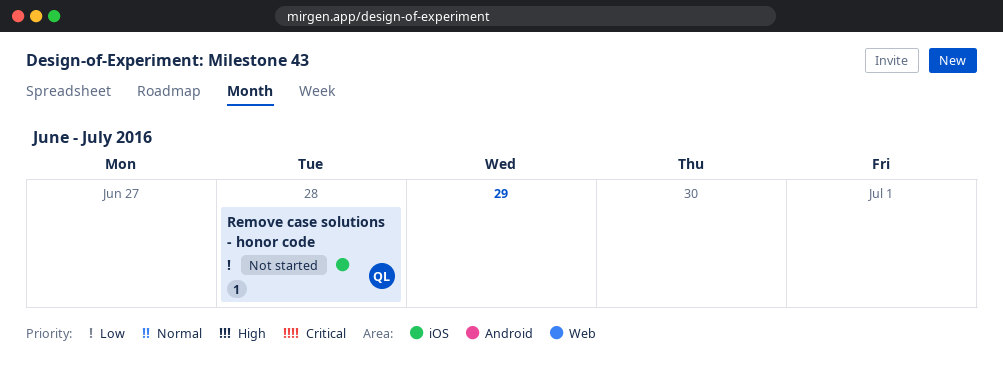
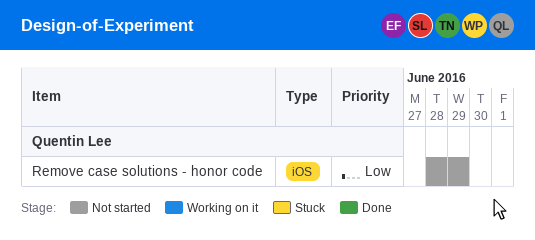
Remove case solutions - honor code, due: Jun 28 -> Jun 29

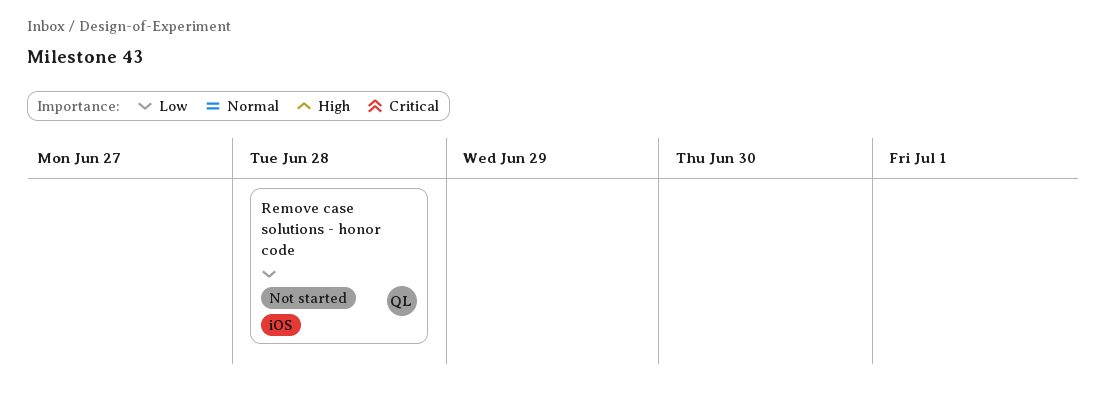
Remove case solutions - honor code, due: Jun 29 -> Jun 28

